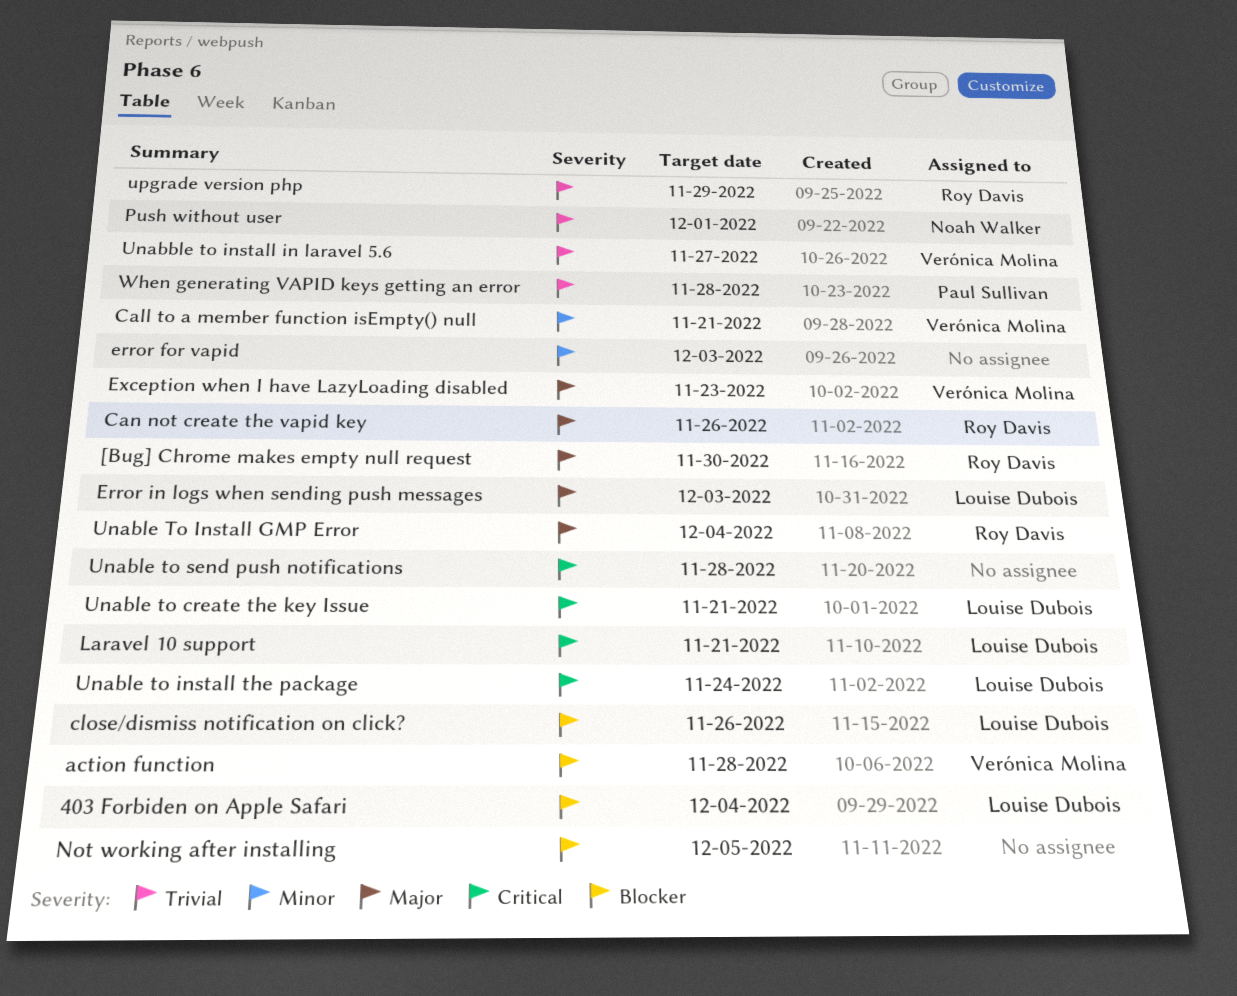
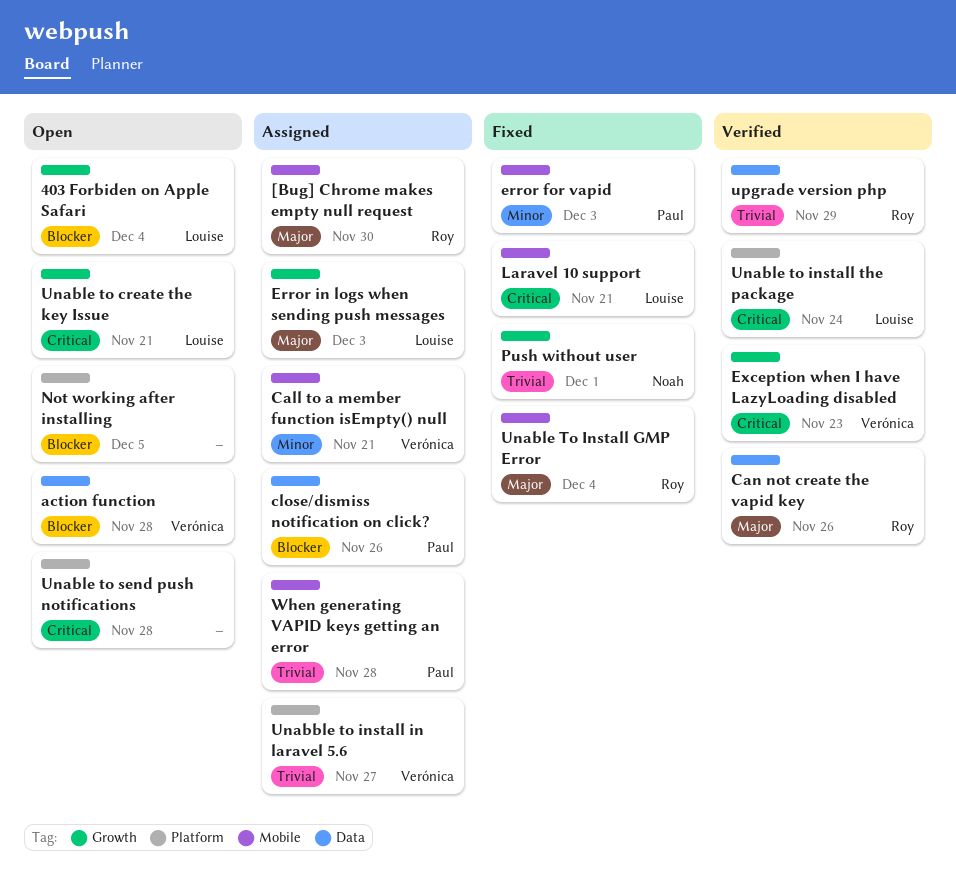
close/dismiss notification on click?, owner: Louise Dubois -> Paul Sullivan
error for vapid, owner: none -> Paul Sullivan
Exception when I have LazyLoading disabled, priority: Major -> Critical

